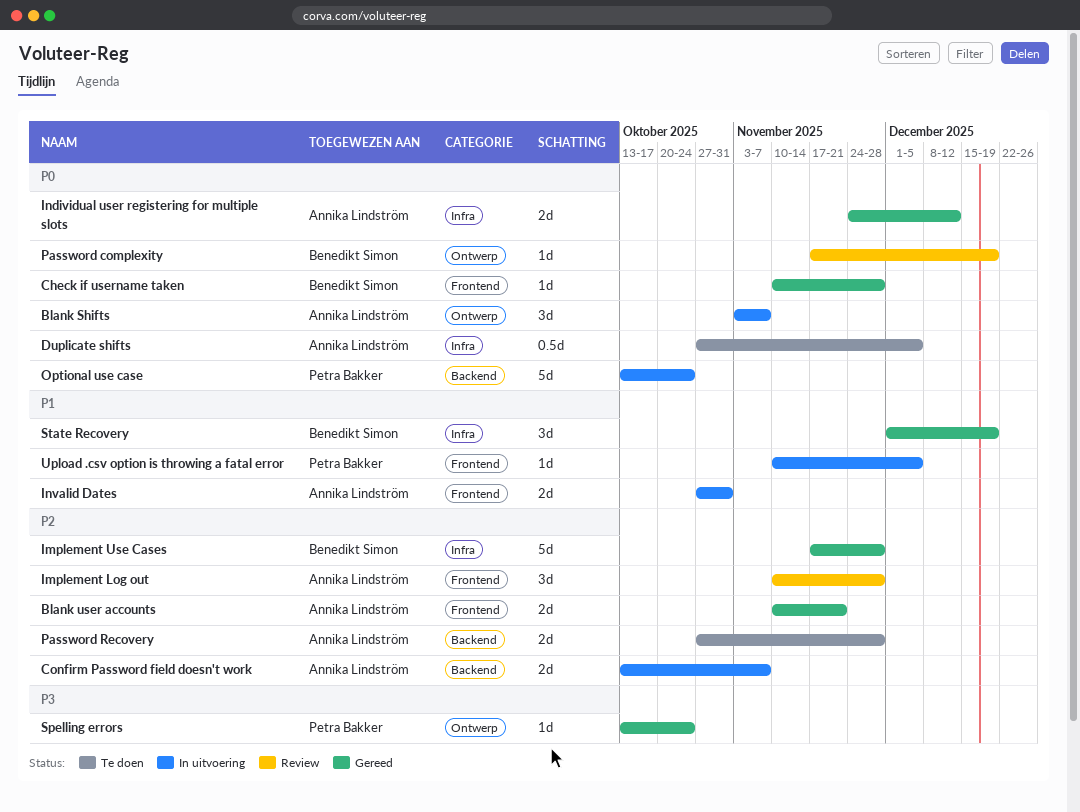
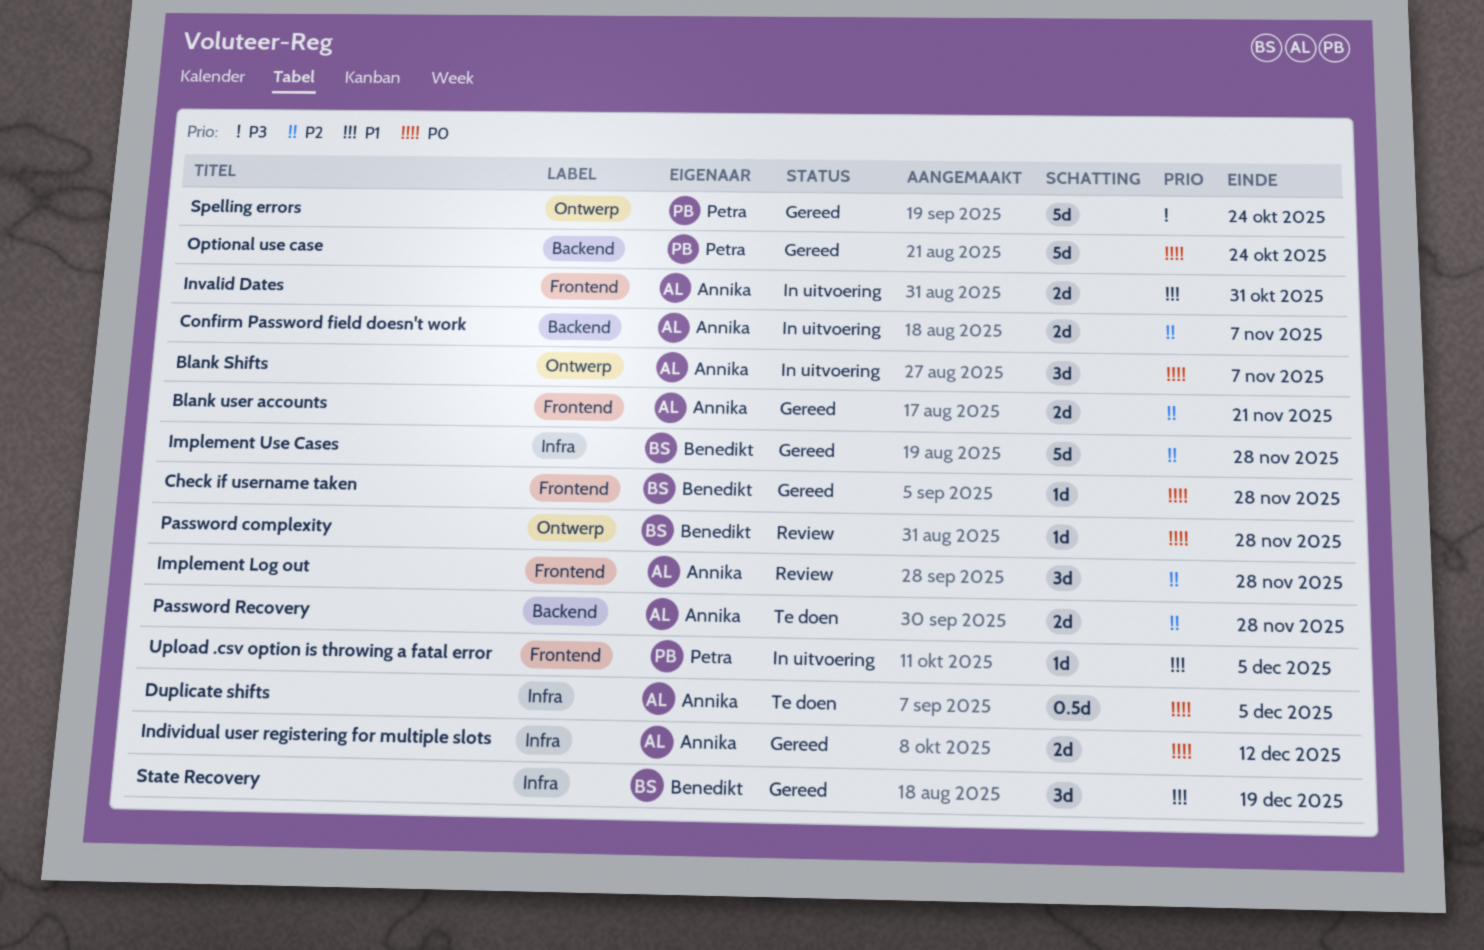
Optional use case, status: In uitvoering -> Gereed
Password complexity, due: Dec 19 -> Nov 28
Spelling errors, estimate: 1d -> 5d

